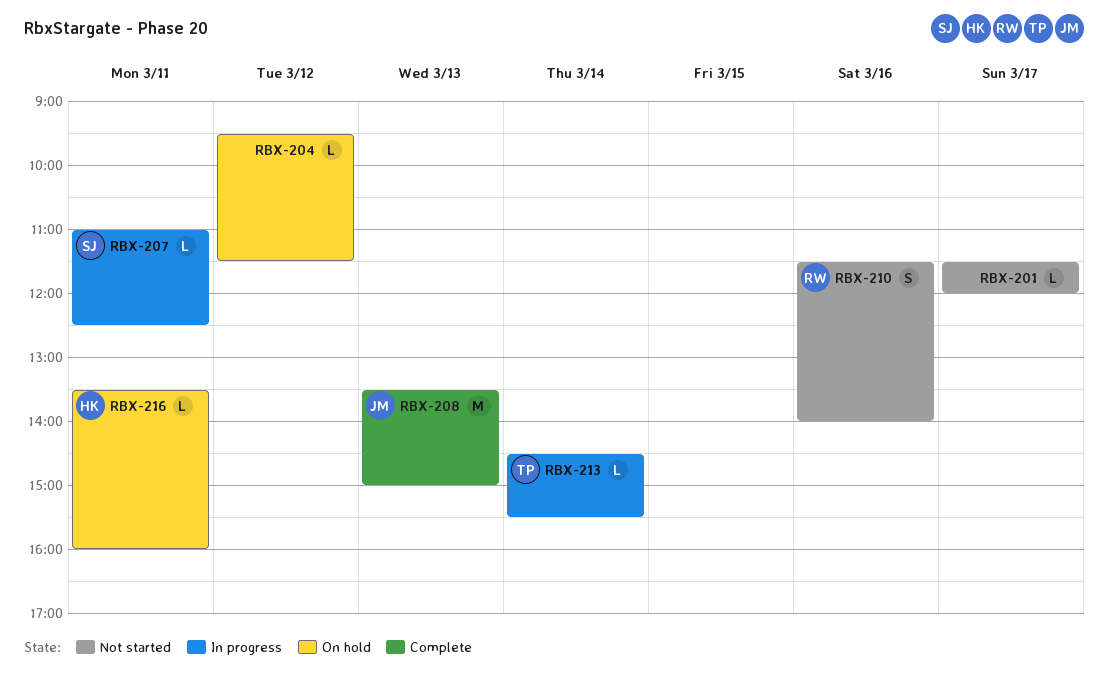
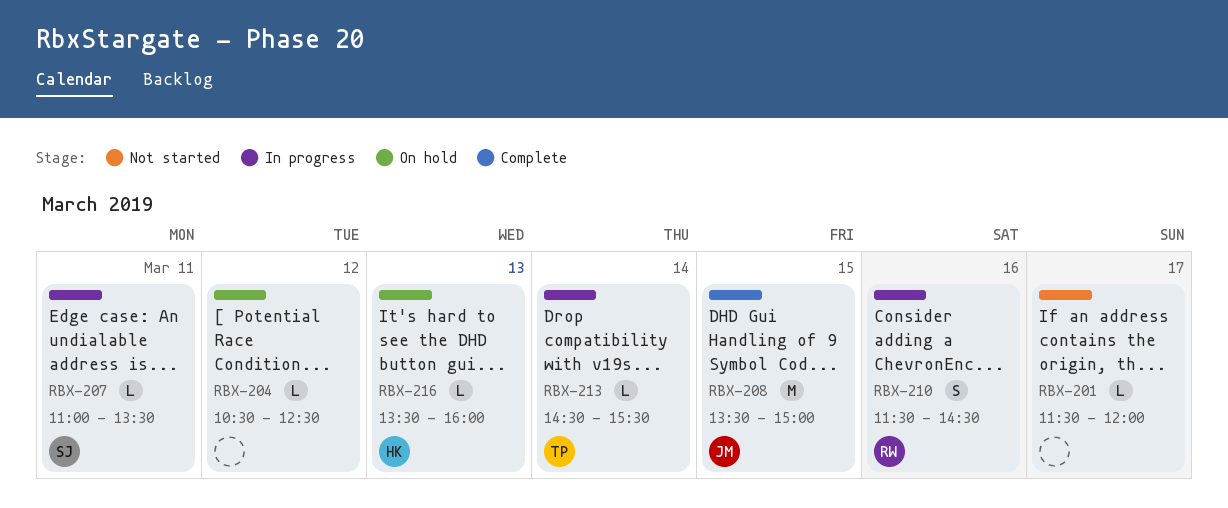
RBX-204, begins: 09:30 -> 10:30
RBX-204, ends: 11:30 -> 12:30
RBX-207, ends: 12:30 -> 13:30
RBX-208, day: Mar 13 -> Mar 15
RBX-210, status: Not started -> In progress
RBX-210, ends: 14:00 -> 14:30
RBX-216, day: Mar 11 -> Mar 13

